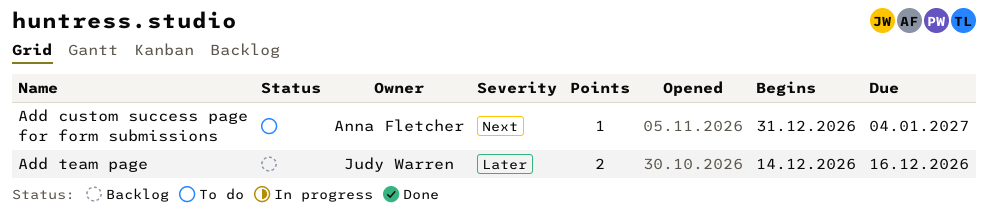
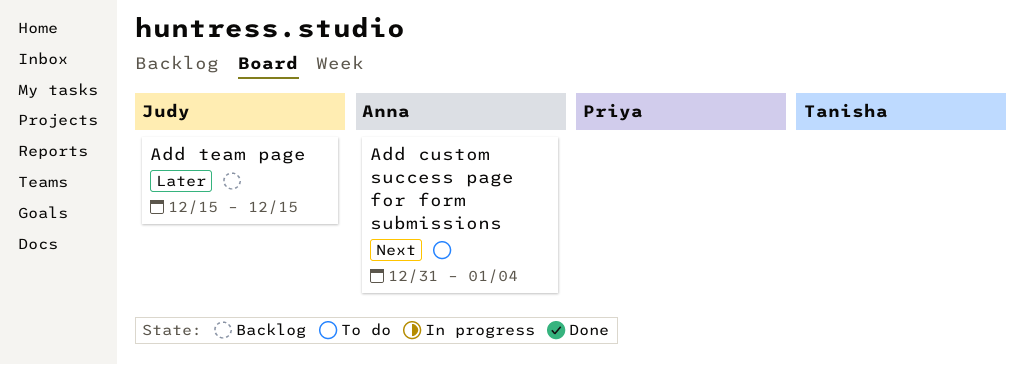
Add team page, start: Dec 14 -> Dec 15
Add team page, due: Dec 16 -> Dec 15

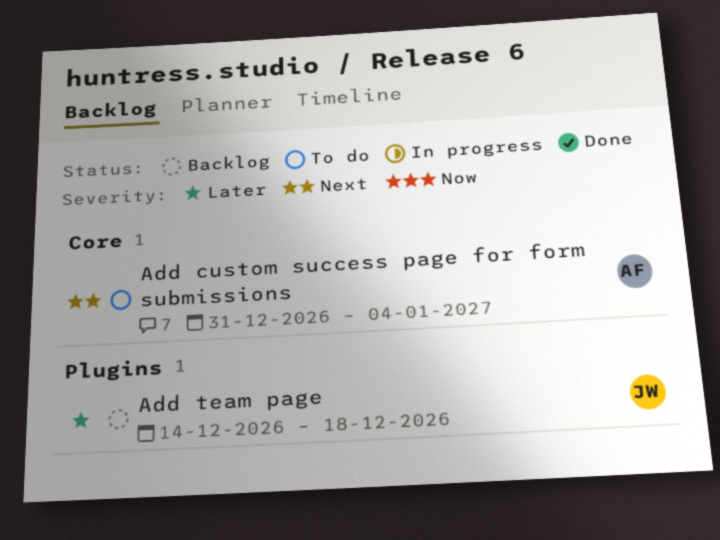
Add team page, start: Dec 15 -> Dec 14
Add team page, due: Dec 15 -> Dec 18

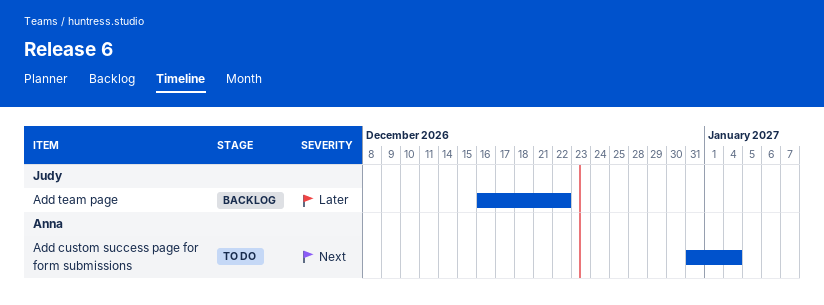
Add team page, start: Dec 14 -> Dec 16
Add team page, due: Dec 18 -> Dec 22

